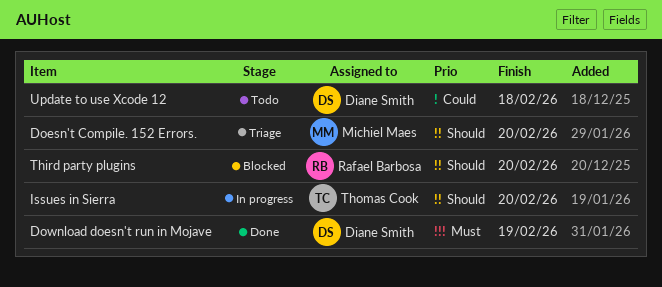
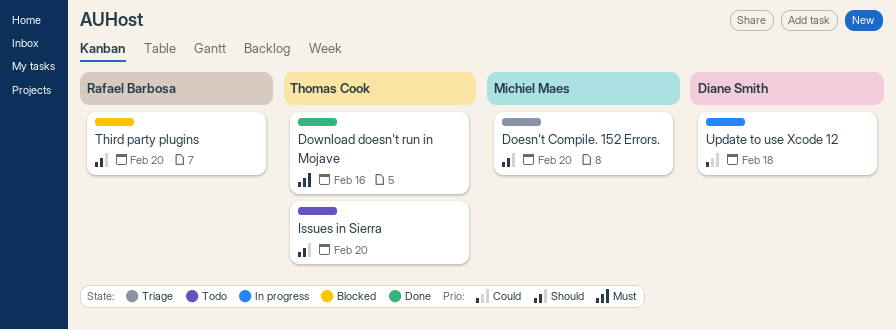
Download doesn't run in Mojave, owner: Diane Smith -> Thomas Cook
Download doesn't run in Mojave, due: Feb 19 -> Feb 16
Issues in Sierra, status: In progress -> Todo
Update to use Xcode 12, status: Todo -> In progress

